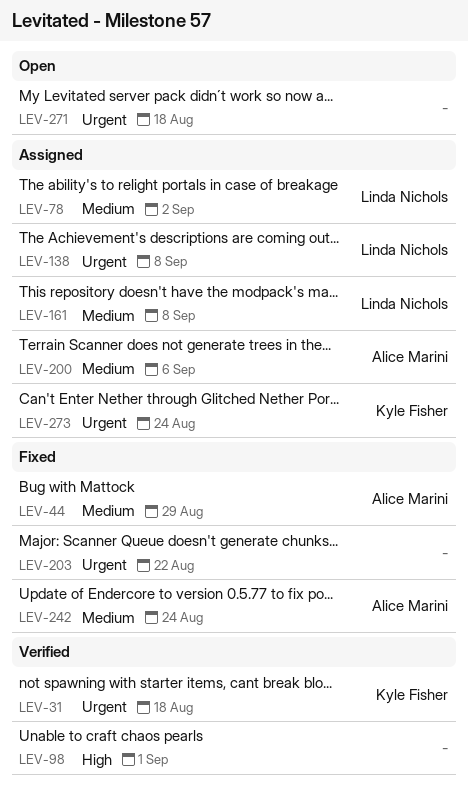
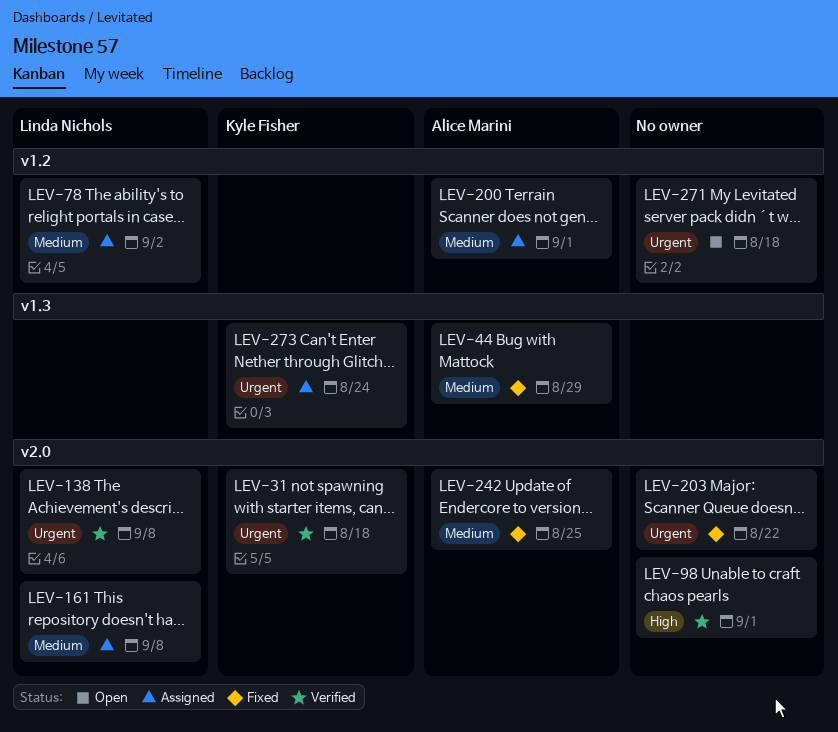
LEV-138, status: Assigned -> Verified
LEV-200, due: Sep 6 -> Sep 1
LEV-242, due: Aug 24 -> Aug 25

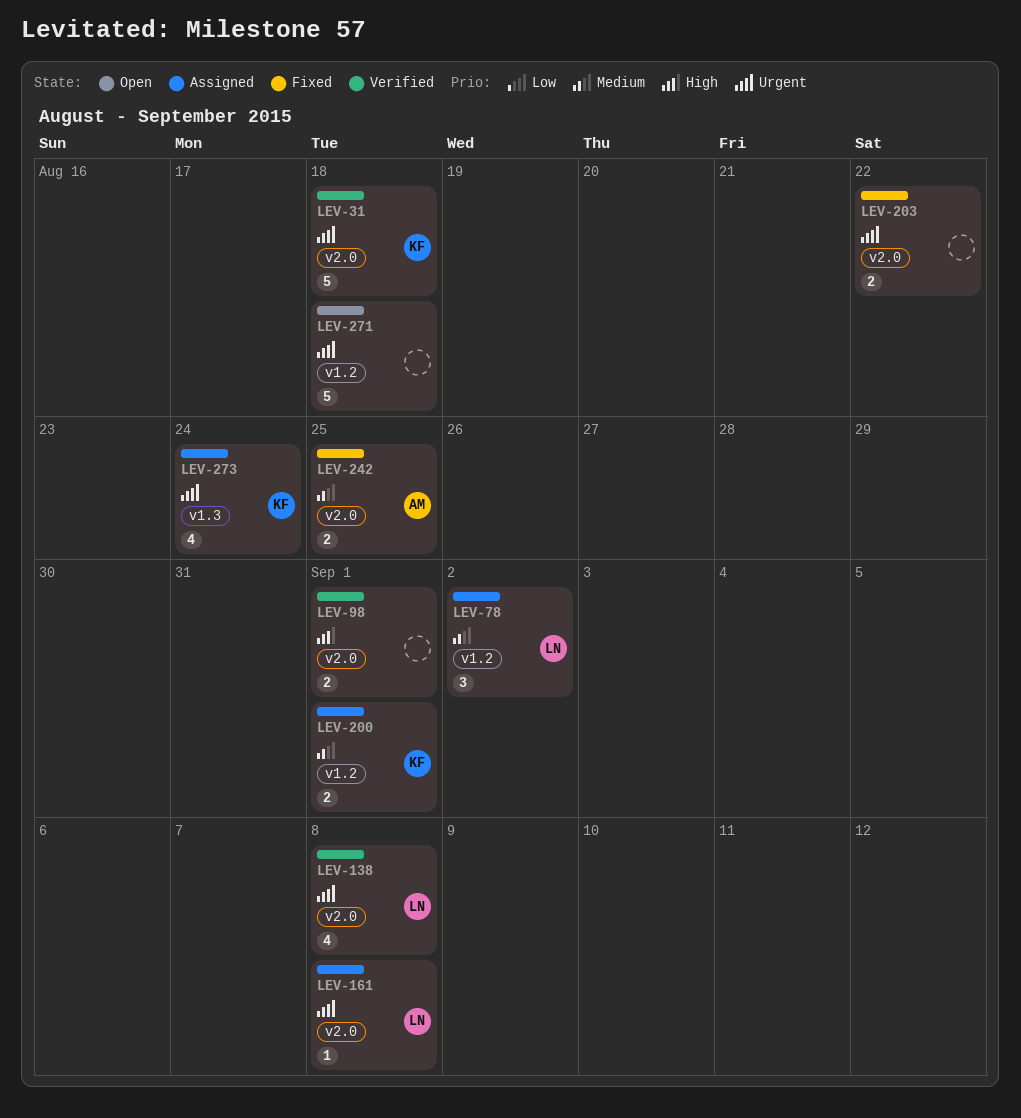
LEV-44: present -> none
LEV-161, priority: Medium -> Urgent
LEV-200, owner: Alice Marini -> Kyle Fisher

